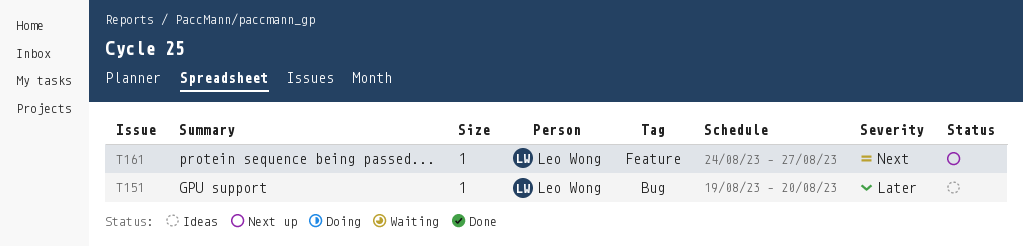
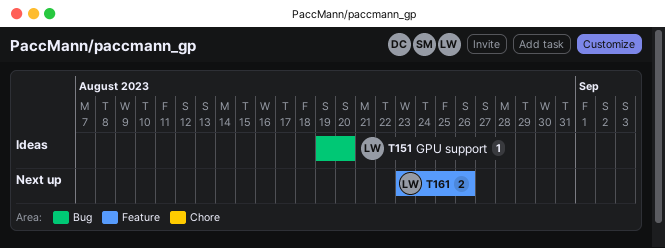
T161, estimate: 1 -> 2
T161, start: Aug 24 -> Aug 23
T161, due: Aug 27 -> Aug 26

